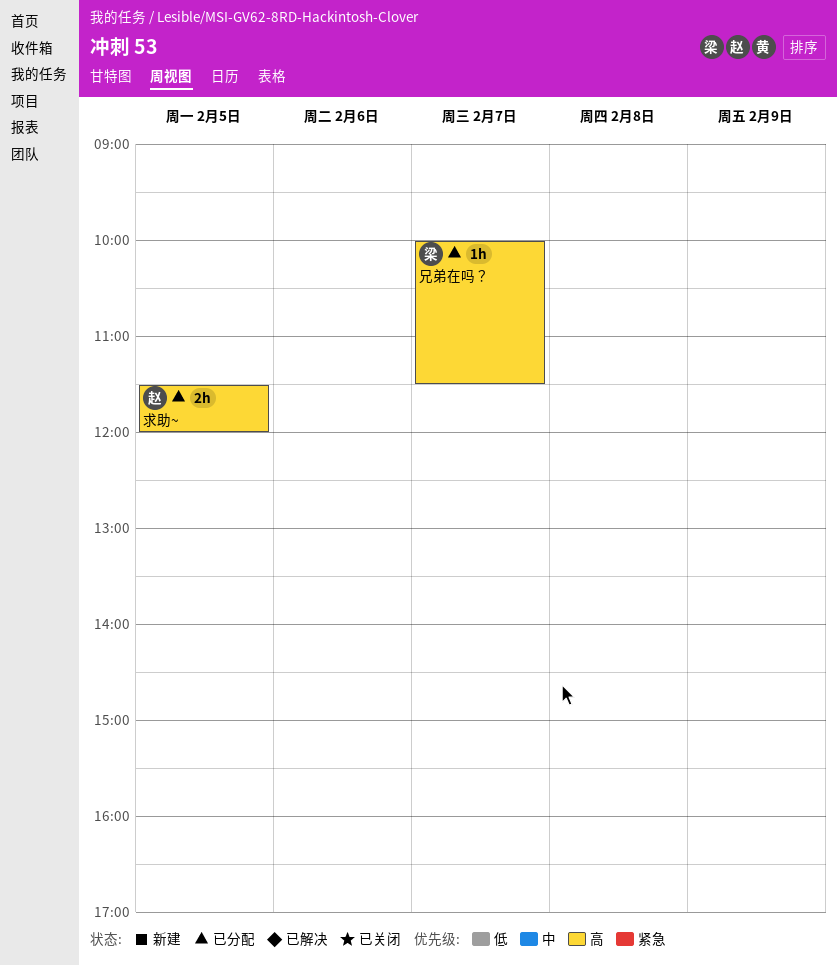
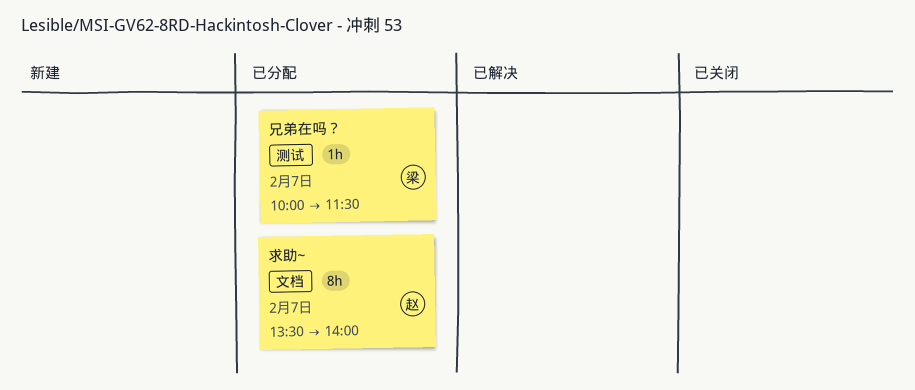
求助~, estimate: 2h -> 8h
求助~, day: Feb 5 -> Feb 7
求助~, begins: 11:30 -> 13:30
求助~, ends: 12:00 -> 14:00

